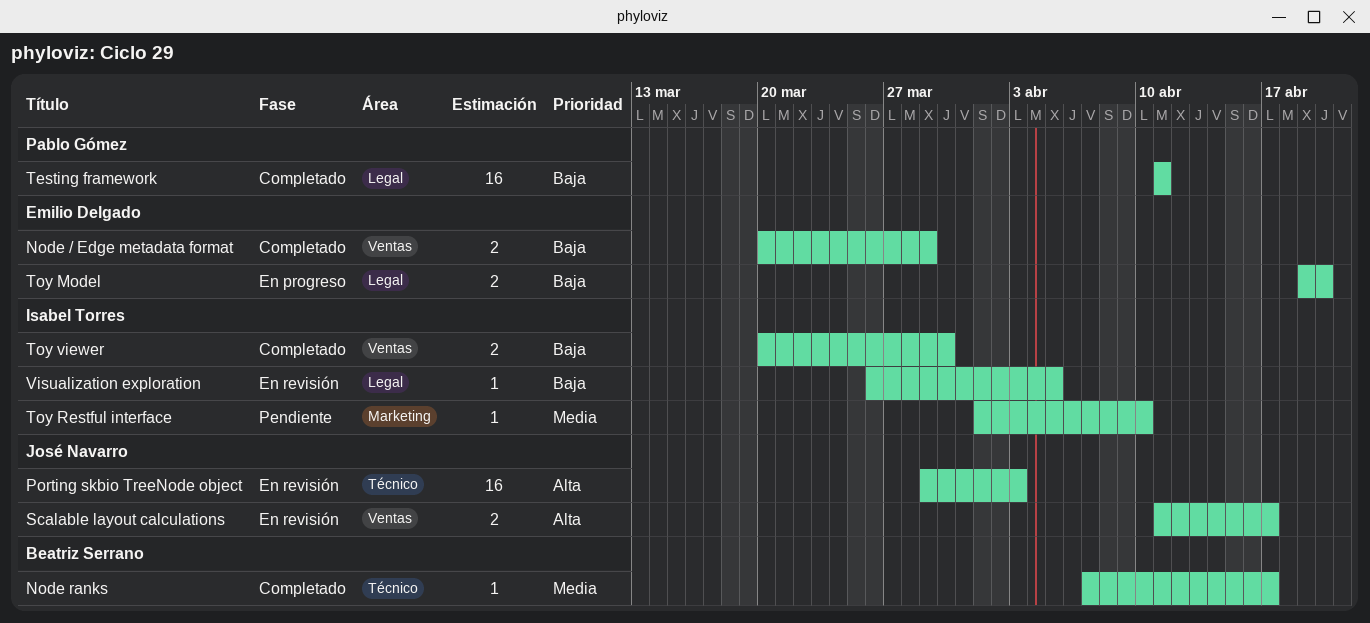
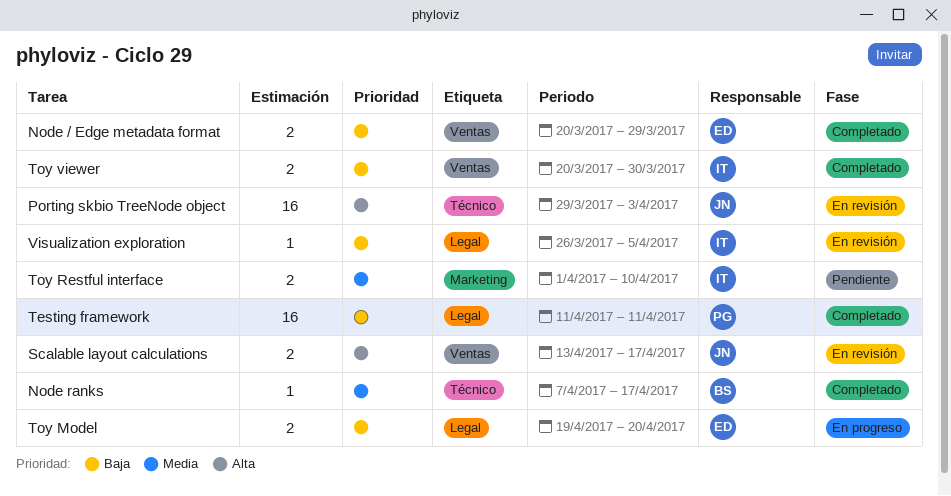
Scalable layout calculations, start: Apr 11 -> Apr 13
Toy Restful interface, estimate: 1 -> 2

